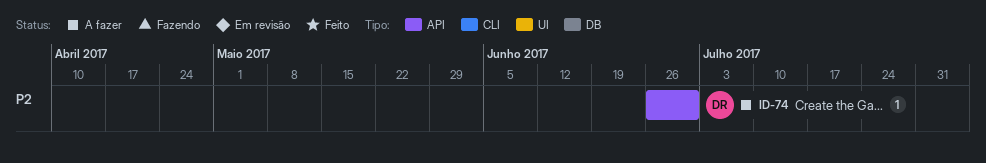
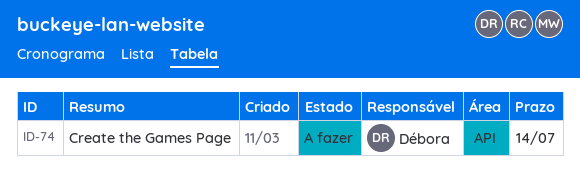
ID-74, due: Jun 30 -> Jul 14

